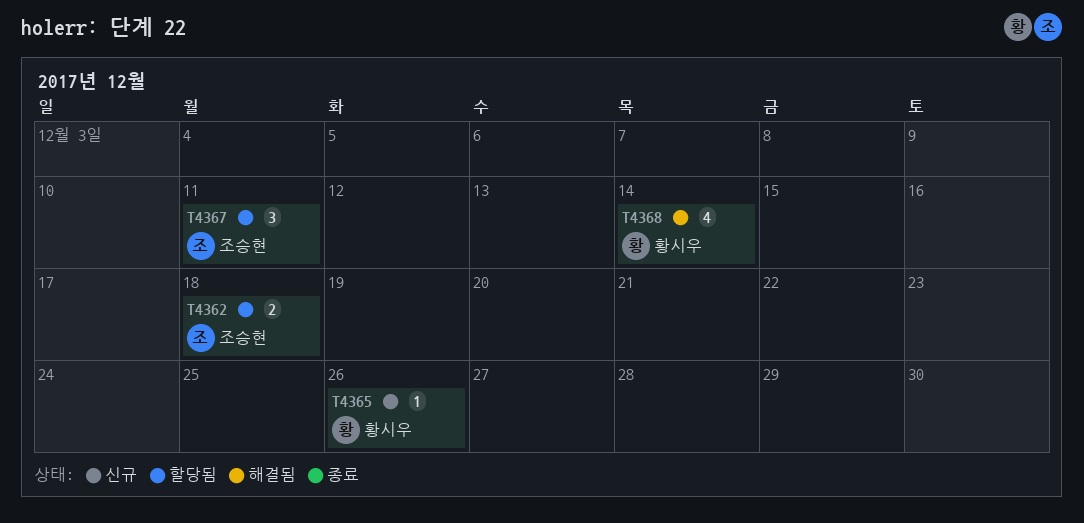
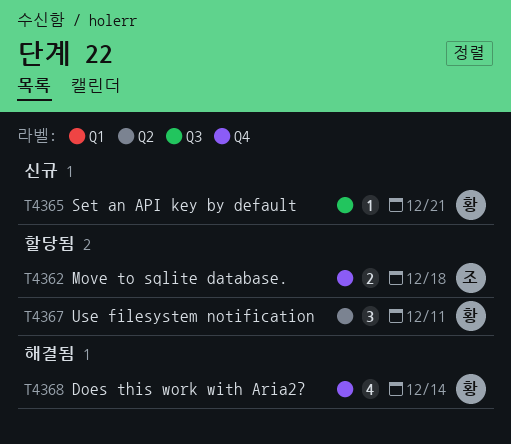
T4365, due: Dec 26 -> Dec 21
T4367, owner: 조승현 -> 황시우

